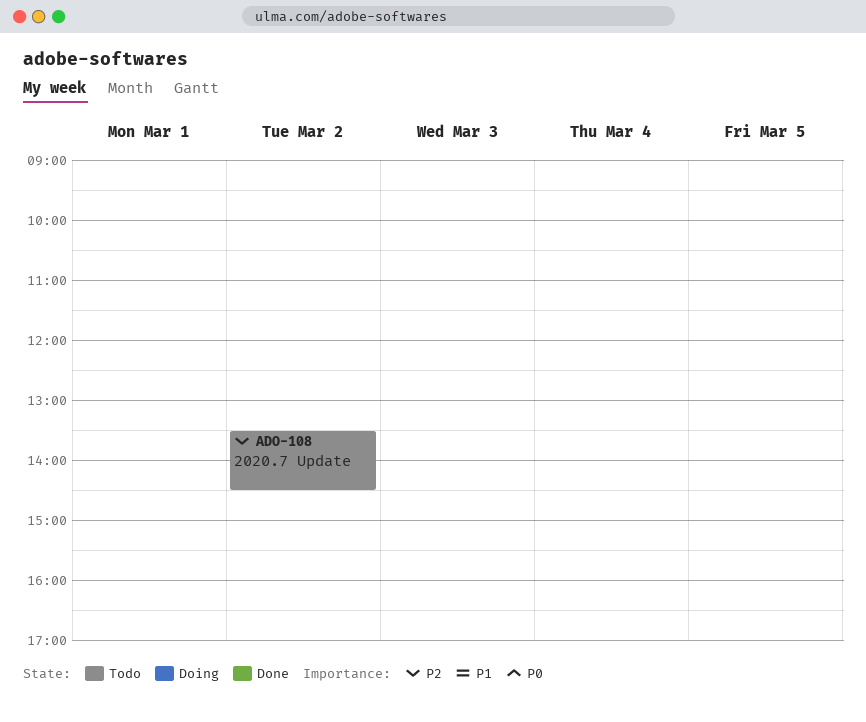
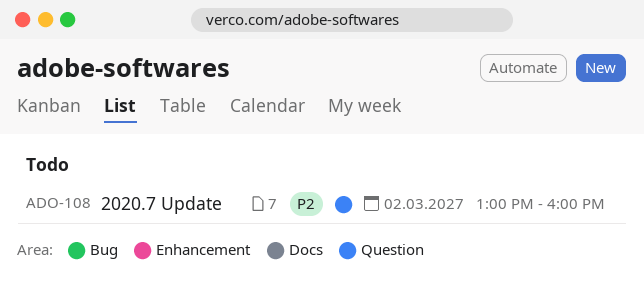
ADO-108, begins: 13:30 -> 13:00
ADO-108, ends: 14:30 -> 16:00

